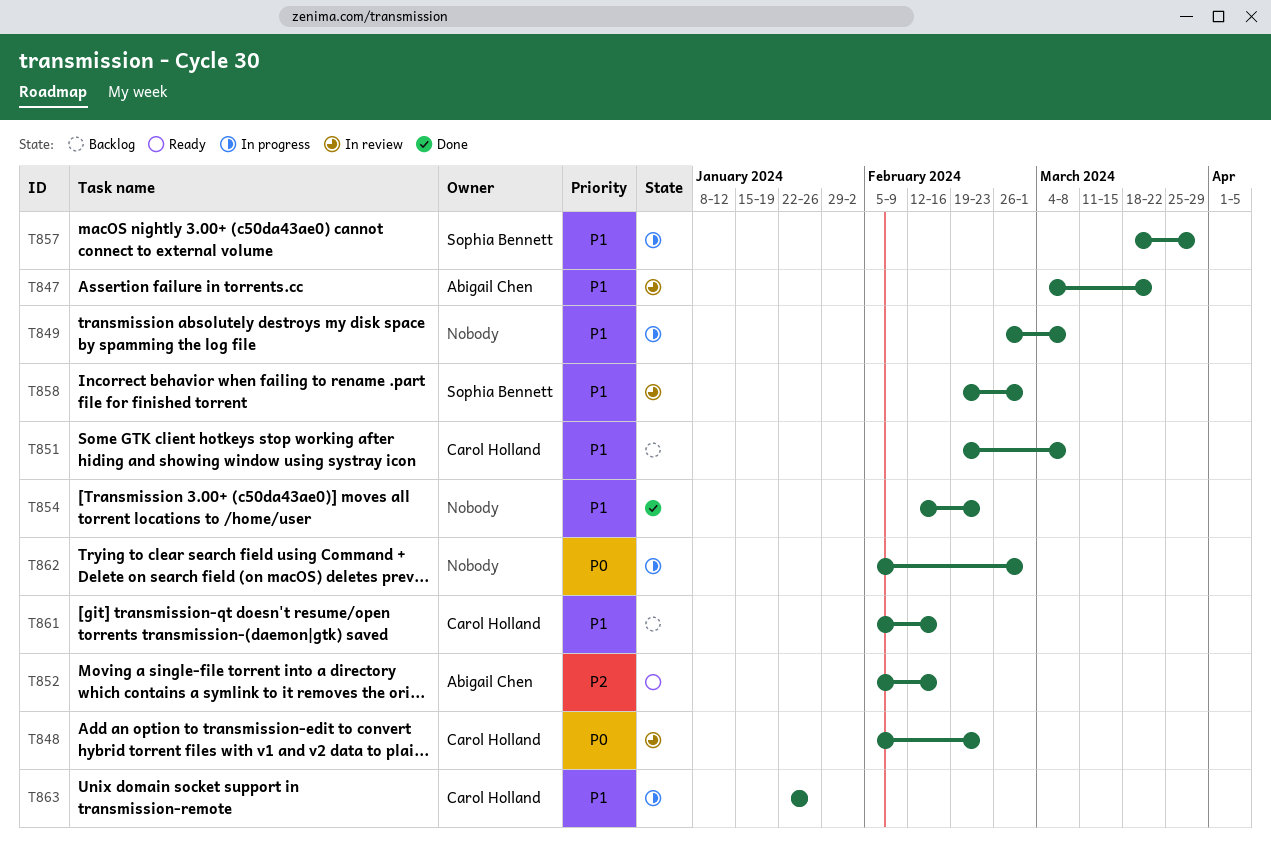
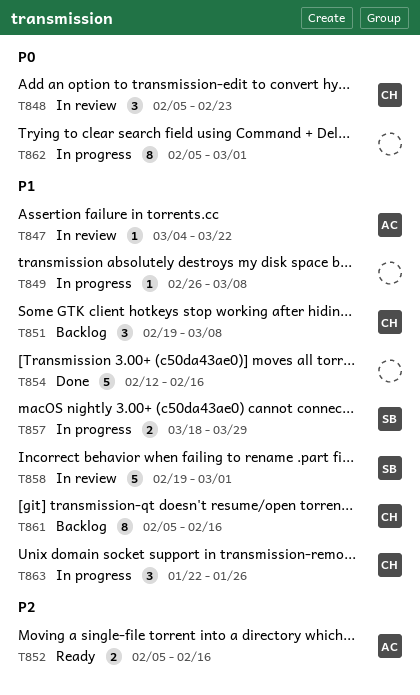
T854, due: Feb 23 -> Feb 16

